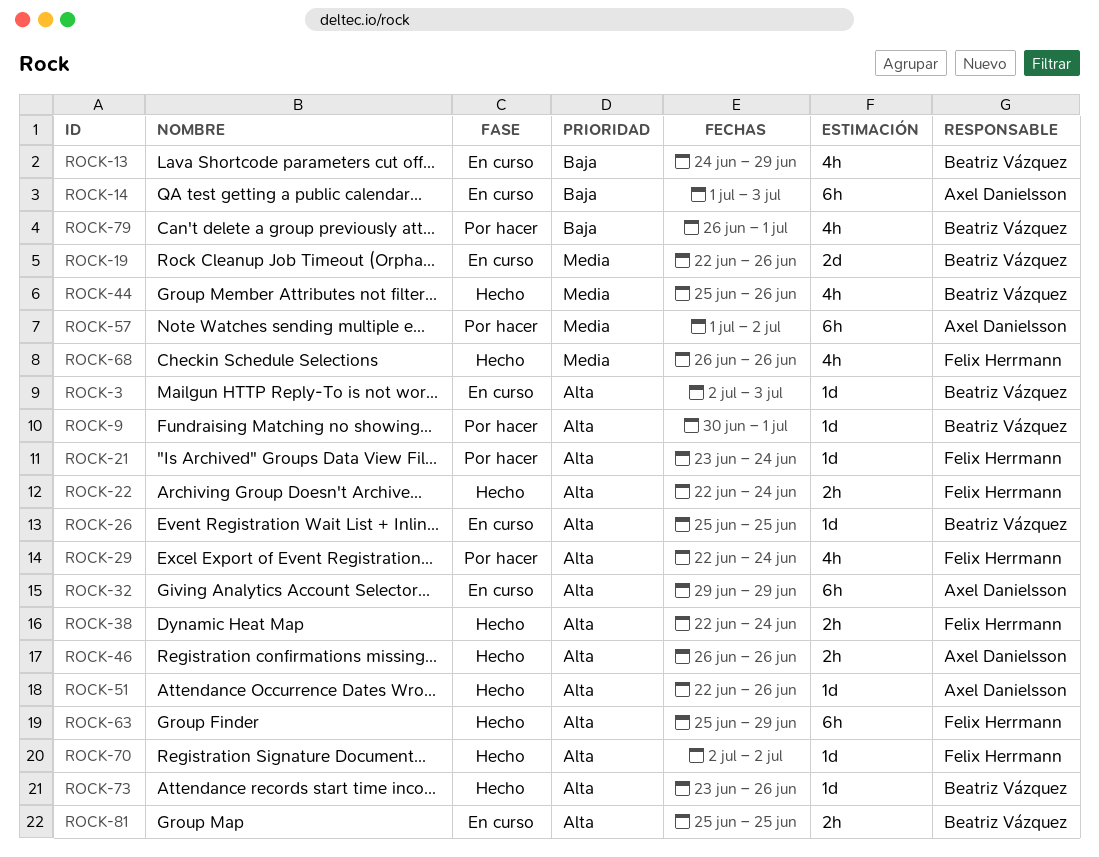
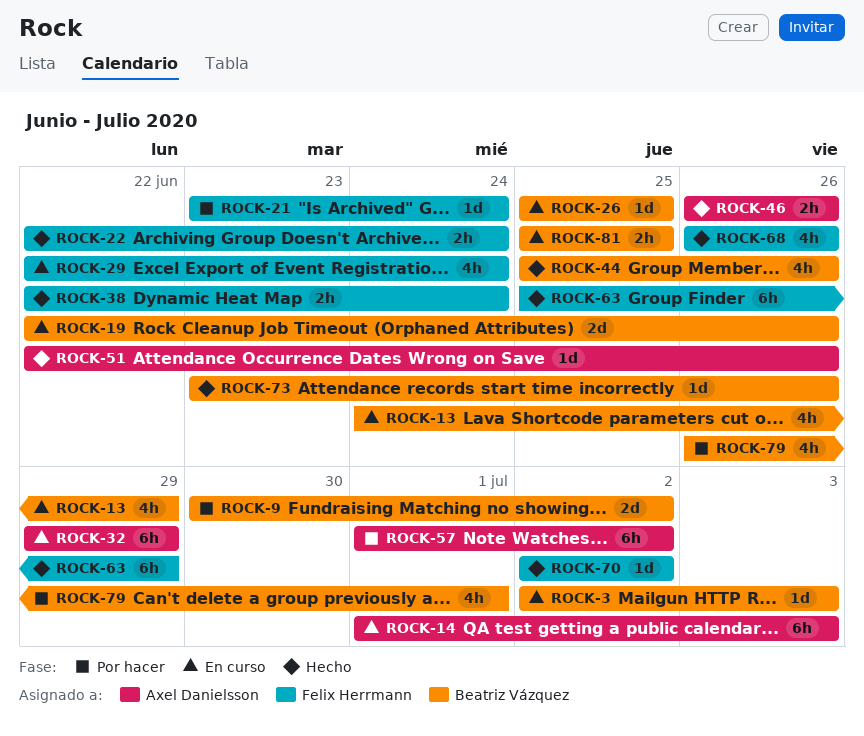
ROCK-9, estimate: 1d -> 2d
ROCK-9, due: Jul 1 -> Jul 2
ROCK-29, status: Por hacer -> En curso

